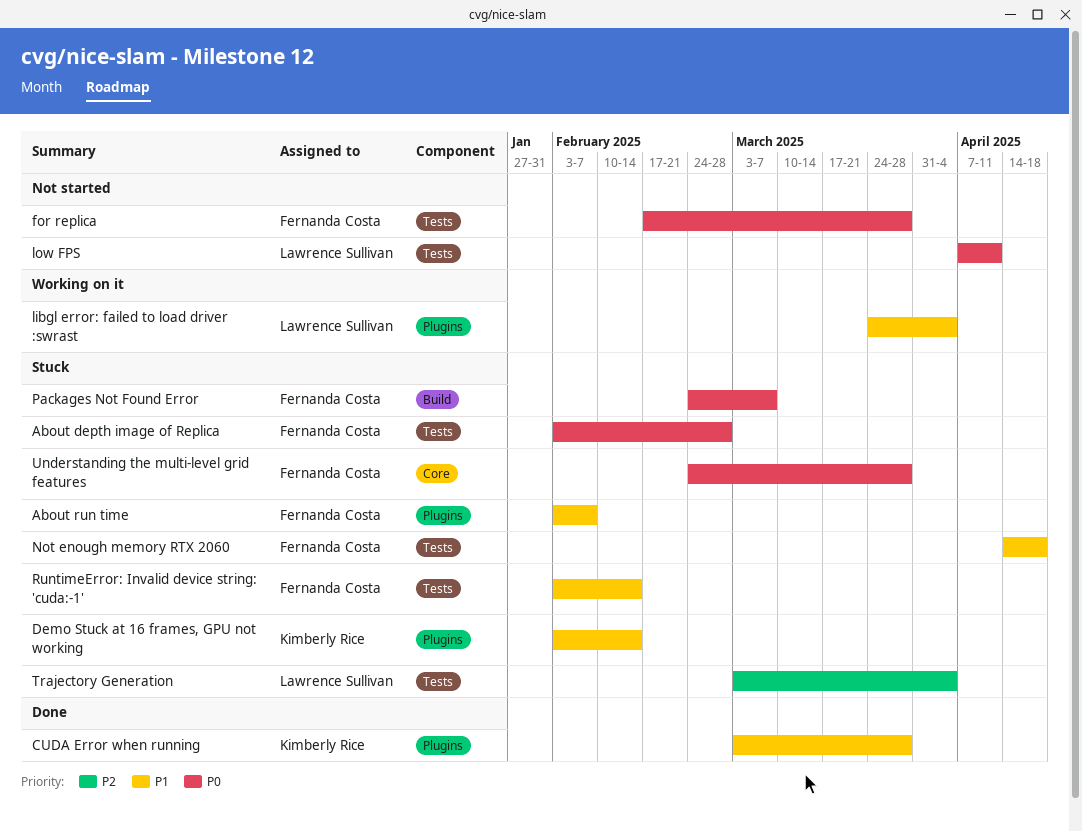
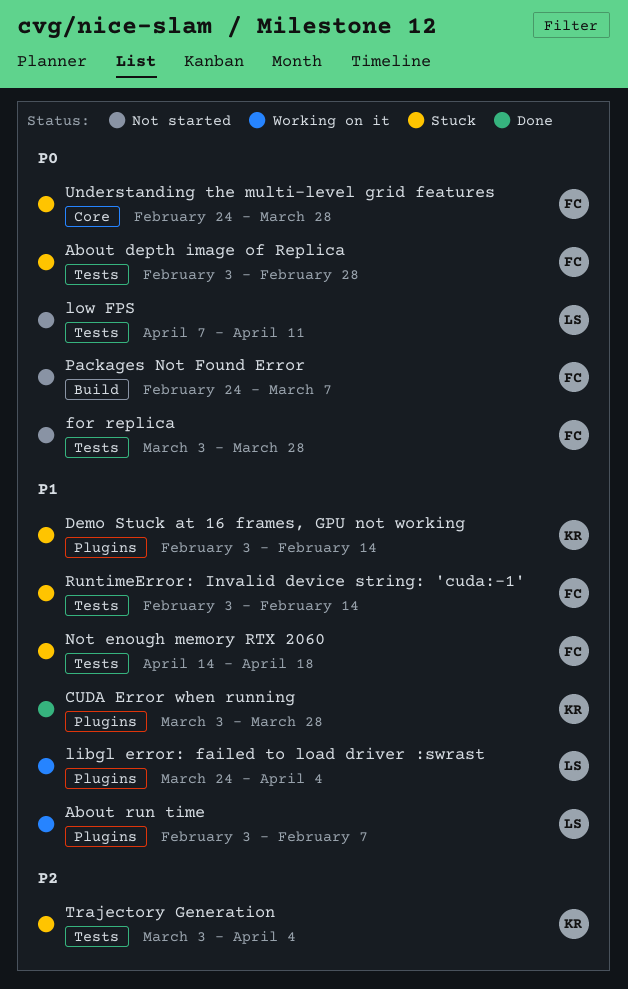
About run time, status: Stuck -> Working on it
About run time, owner: Fernanda Costa -> Lawrence Sullivan
for replica, start: Feb 17 -> Mar 3
Packages Not Found Error, status: Stuck -> Not started
Trajectory Generation, owner: Lawrence Sullivan -> Kimberly Rice

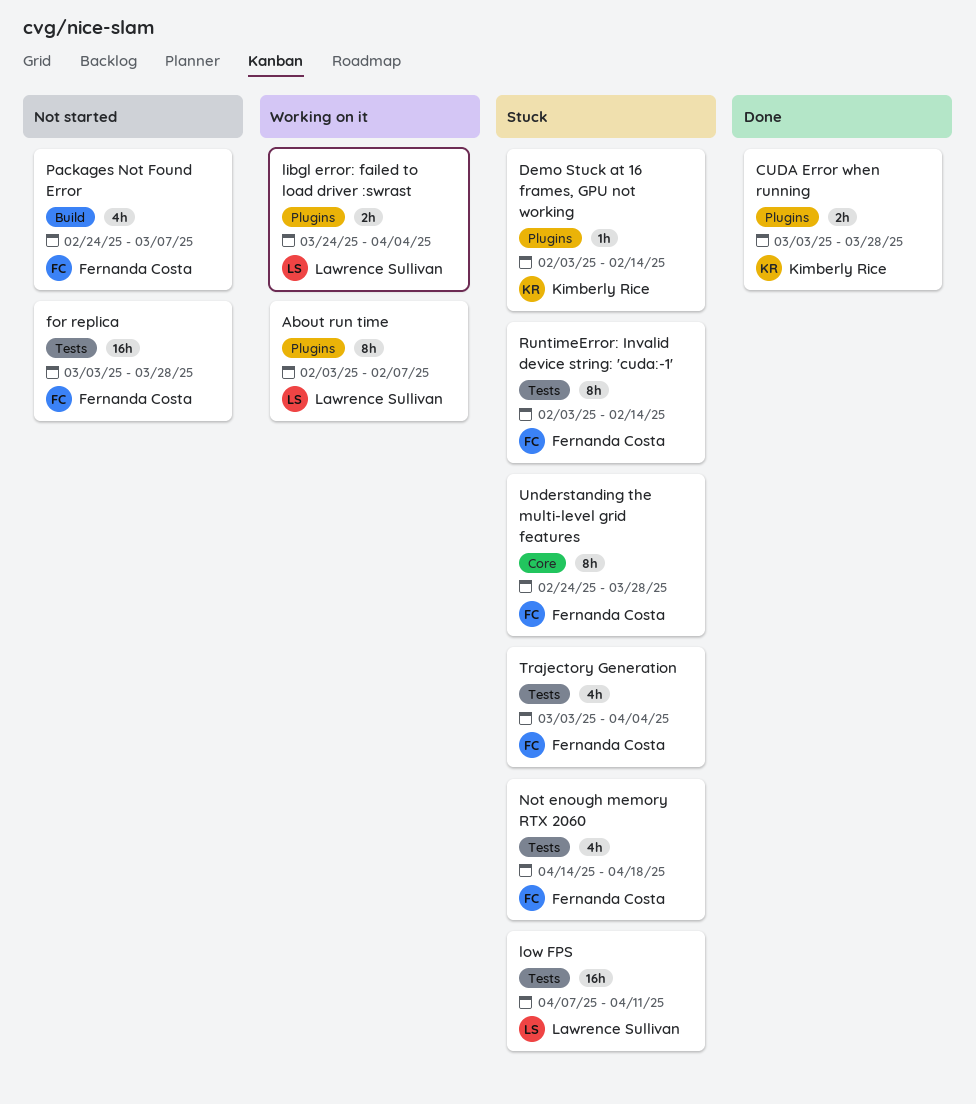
About depth image of Replica: present -> none
low FPS, status: Not started -> Stuck
Trajectory Generation, owner: Kimberly Rice -> Fernanda Costa

